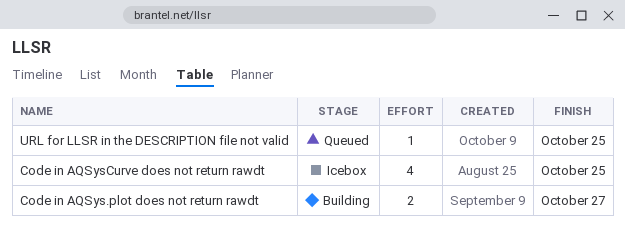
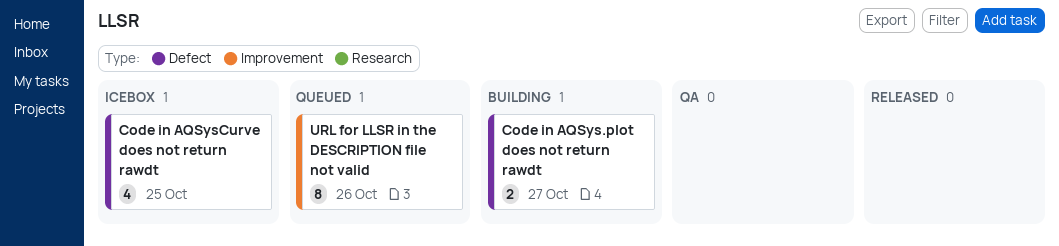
URL for LLSR in the DESCRIPTION file not valid, estimate: 1 -> 8
URL for LLSR in the DESCRIPTION file not valid, due: Oct 25 -> Oct 26

